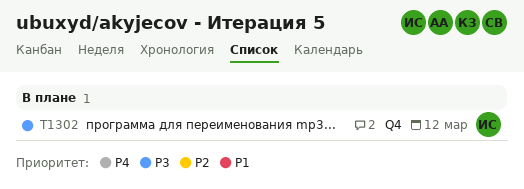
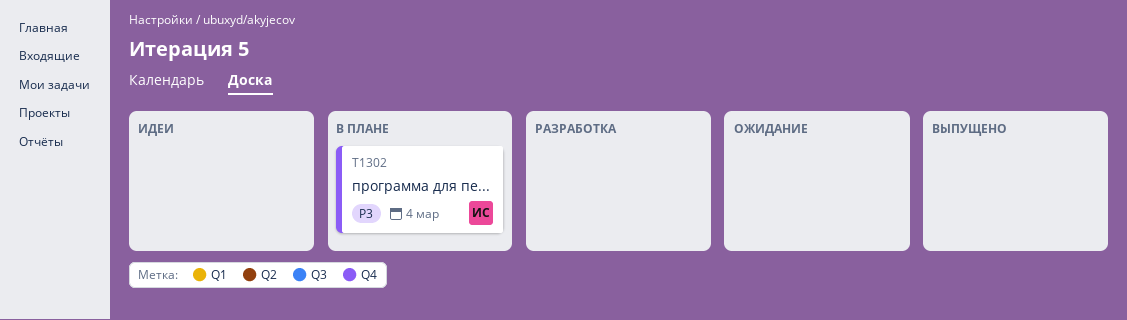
T1302, due: Mar 12 -> Mar 4

